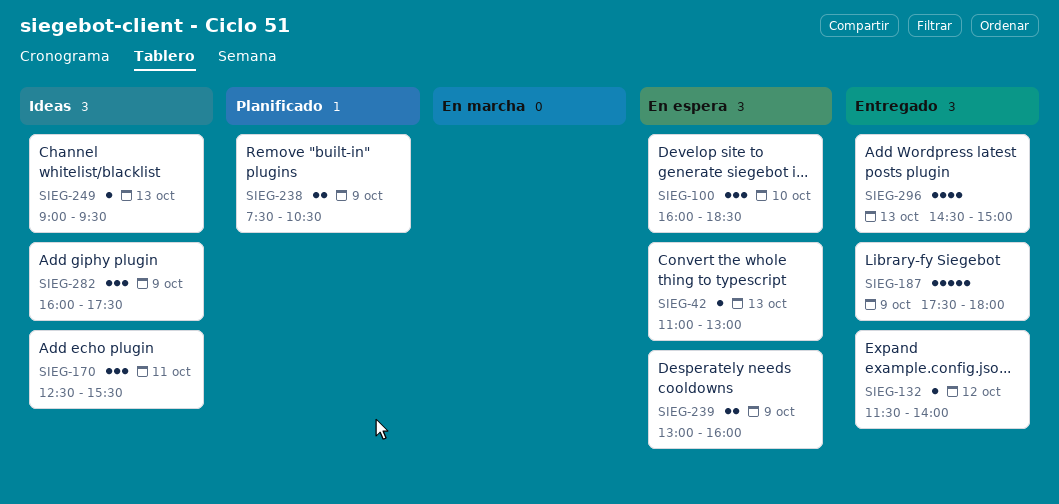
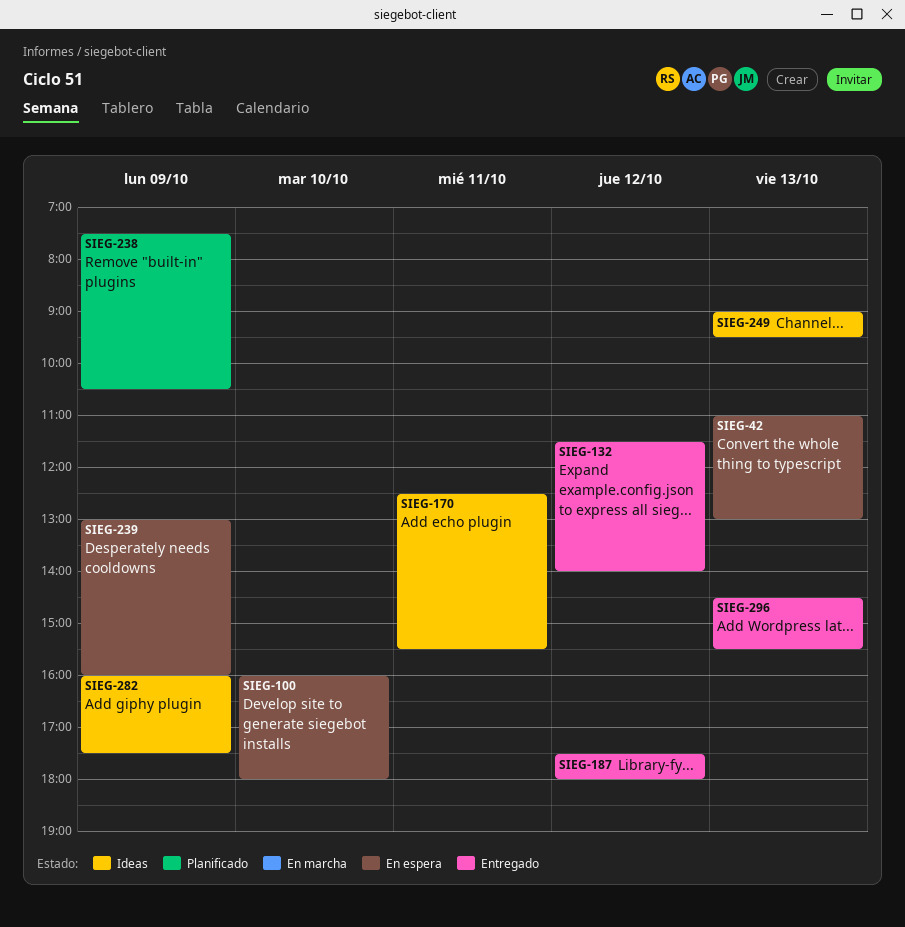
SIEG-100, ends: 18:30 -> 18:00
SIEG-187, day: Oct 9 -> Oct 12
SIEG-296, ends: 15:00 -> 15:30

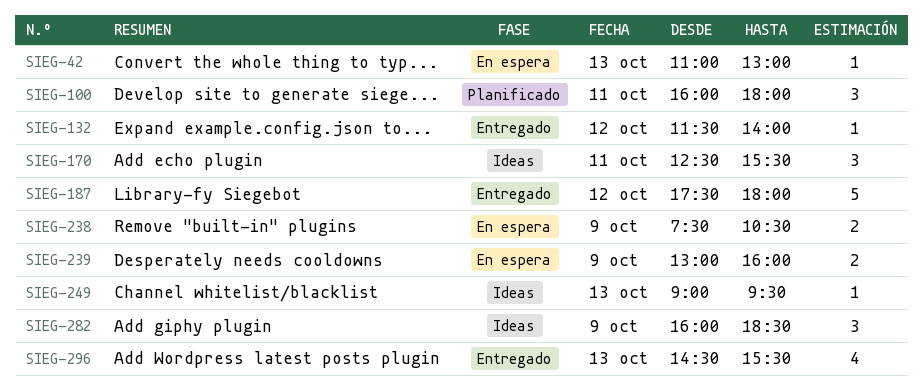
SIEG-100, status: En espera -> Planificado
SIEG-100, day: Oct 10 -> Oct 11
SIEG-238, status: Planificado -> En espera
SIEG-282, ends: 17:30 -> 18:30

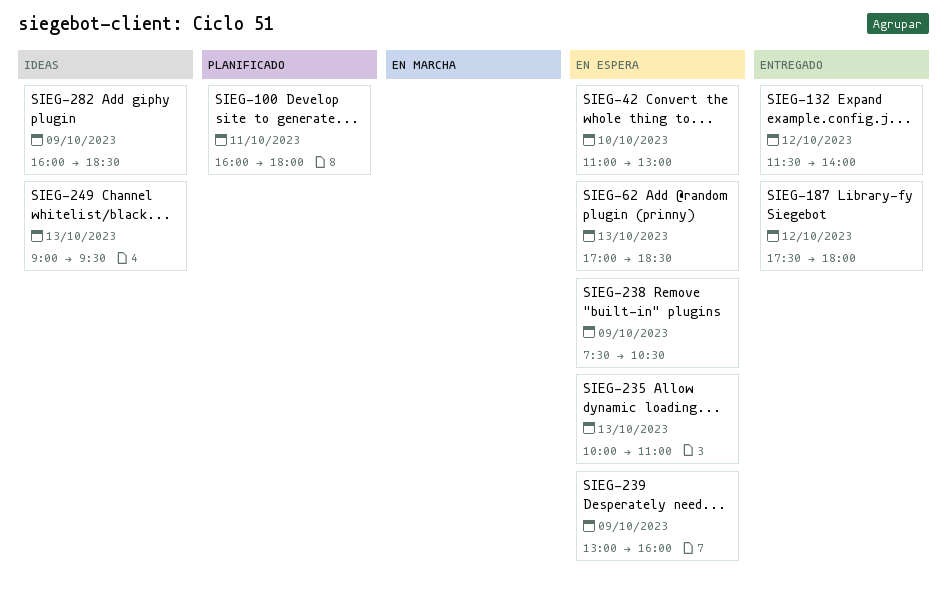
SIEG-42, day: Oct 13 -> Oct 10
SIEG-62: none -> present
SIEG-170: present -> none
SIEG-235: none -> present
SIEG-296: present -> none

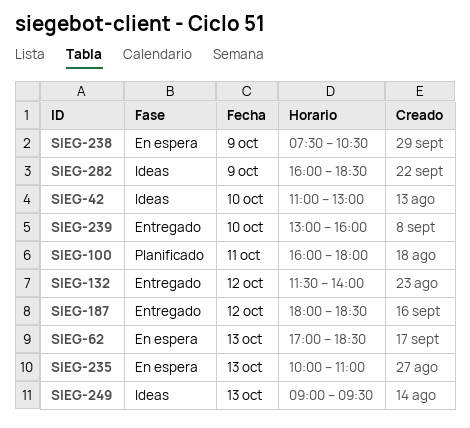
SIEG-42, status: En espera -> Ideas
SIEG-187, begins: 17:30 -> 18:00
SIEG-187, ends: 18:00 -> 18:30
SIEG-239, status: En espera -> Entregado
SIEG-239, day: Oct 9 -> Oct 10

